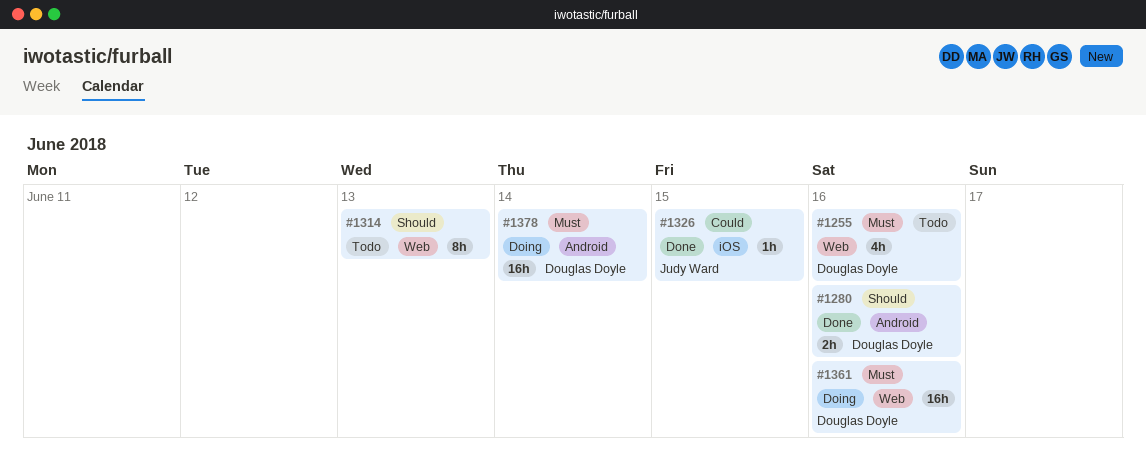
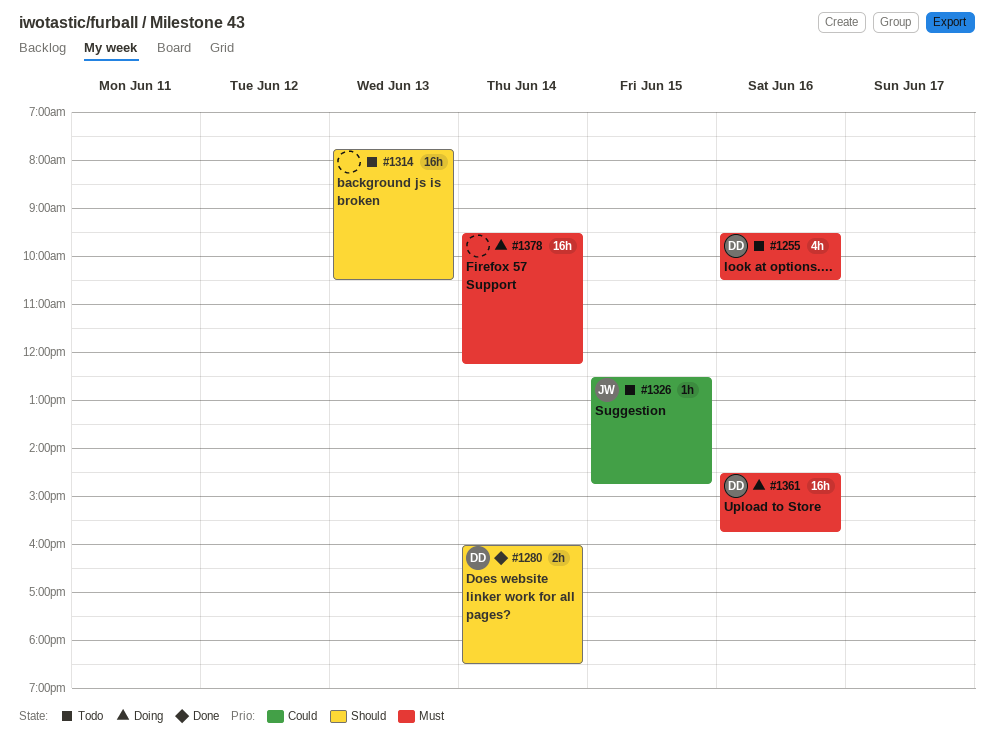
#1280, day: Jun 16 -> Jun 14
#1314, estimate: 8h -> 16h
#1326, status: Done -> Todo
#1378, owner: Douglas Doyle -> none

